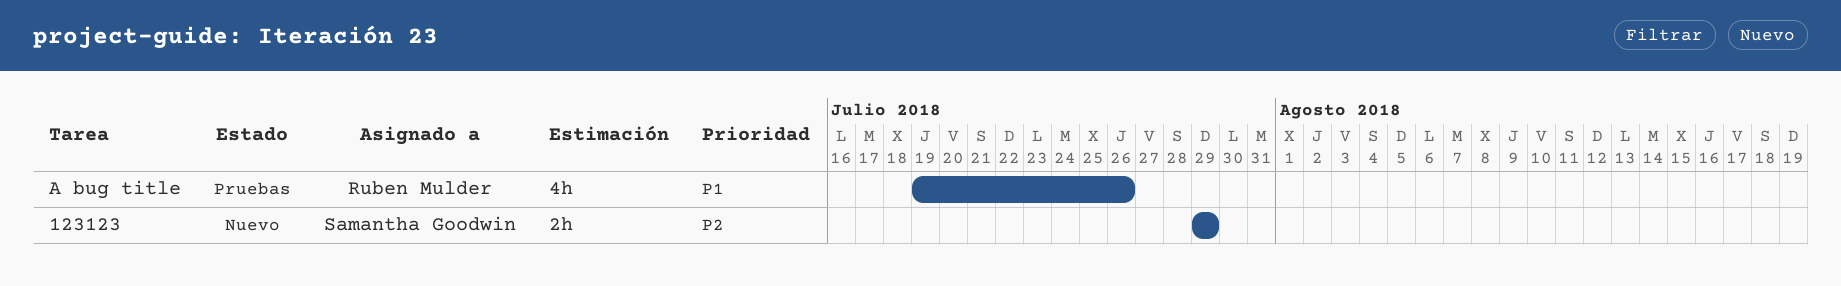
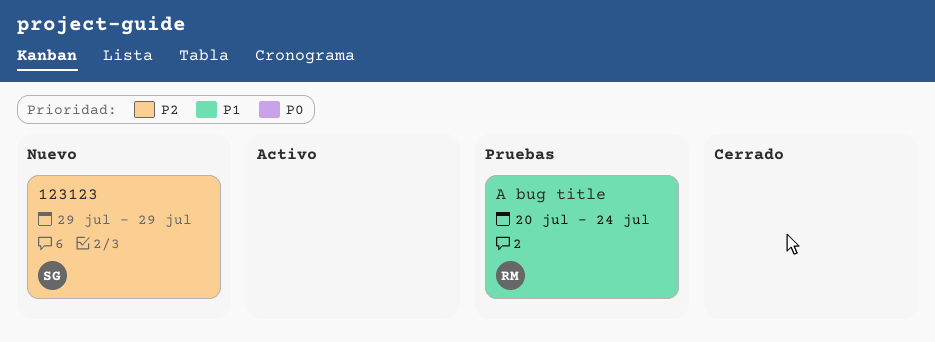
A bug title, start: Jul 19 -> Jul 20
A bug title, due: Jul 26 -> Jul 24

